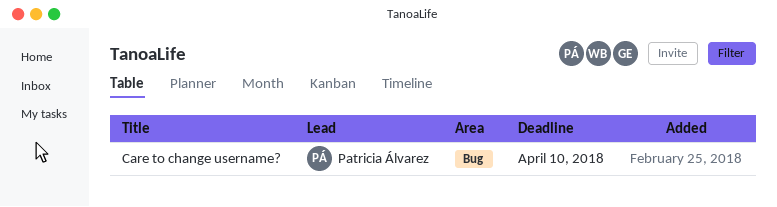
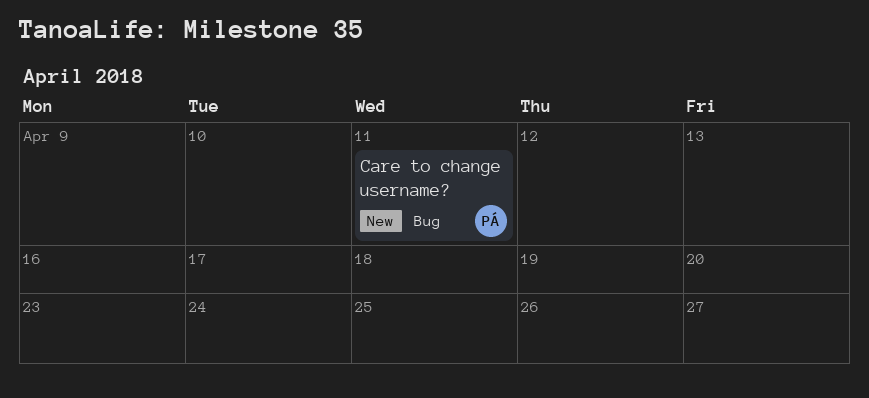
Care to change username?, due: Apr 10 -> Apr 11

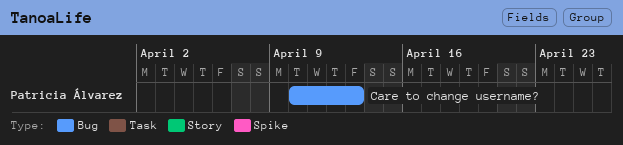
Care to change username?, due: Apr 11 -> Apr 13

